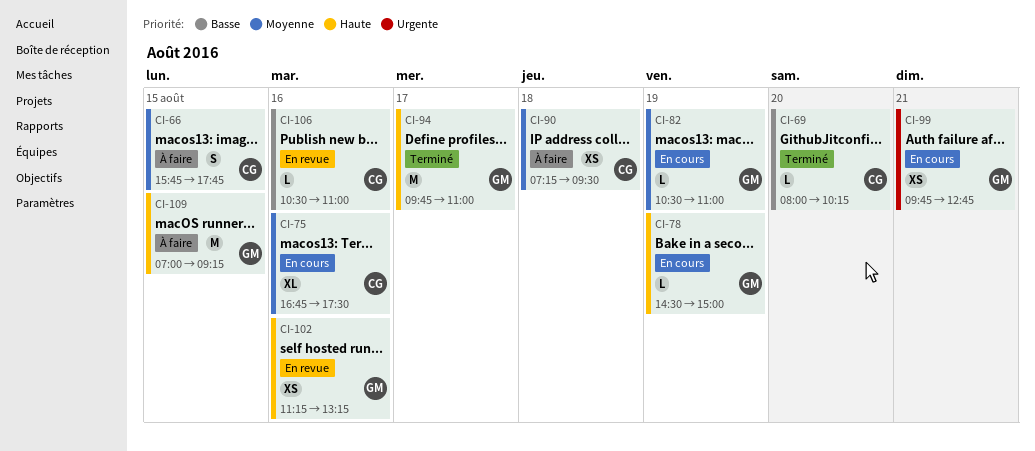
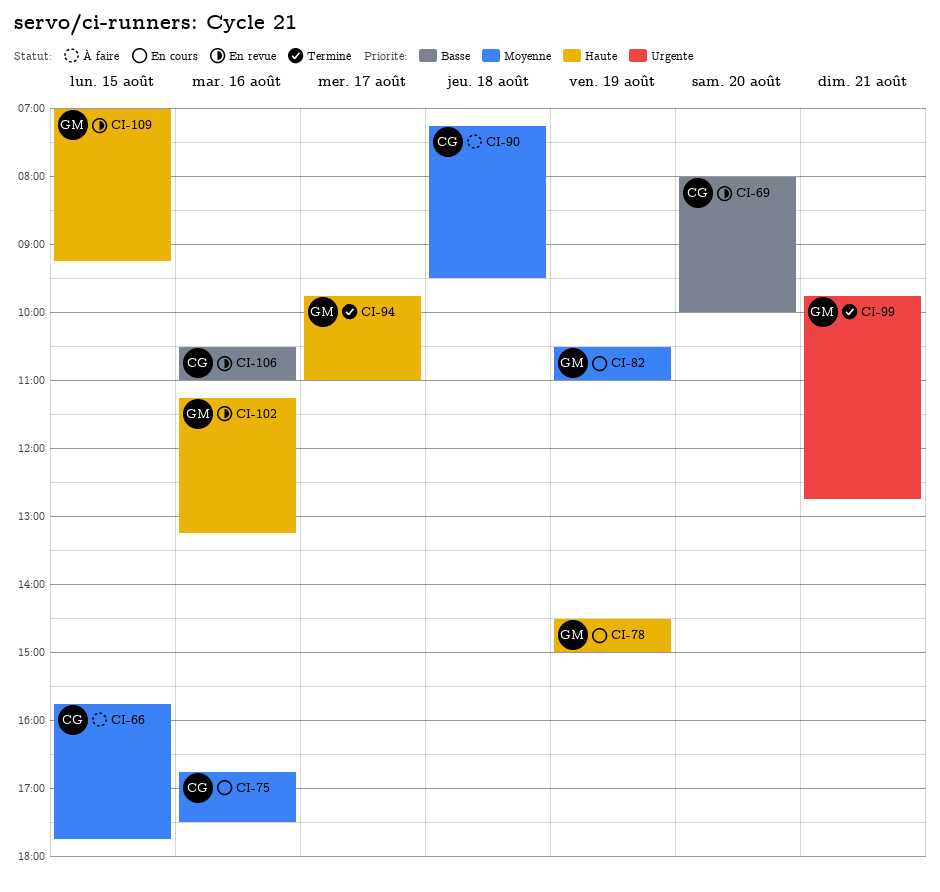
CI-69, status: Terminé -> En revue
CI-69, ends: 10:15 -> 10:00
CI-99, status: En cours -> Terminé
CI-109, status: À faire -> En revue

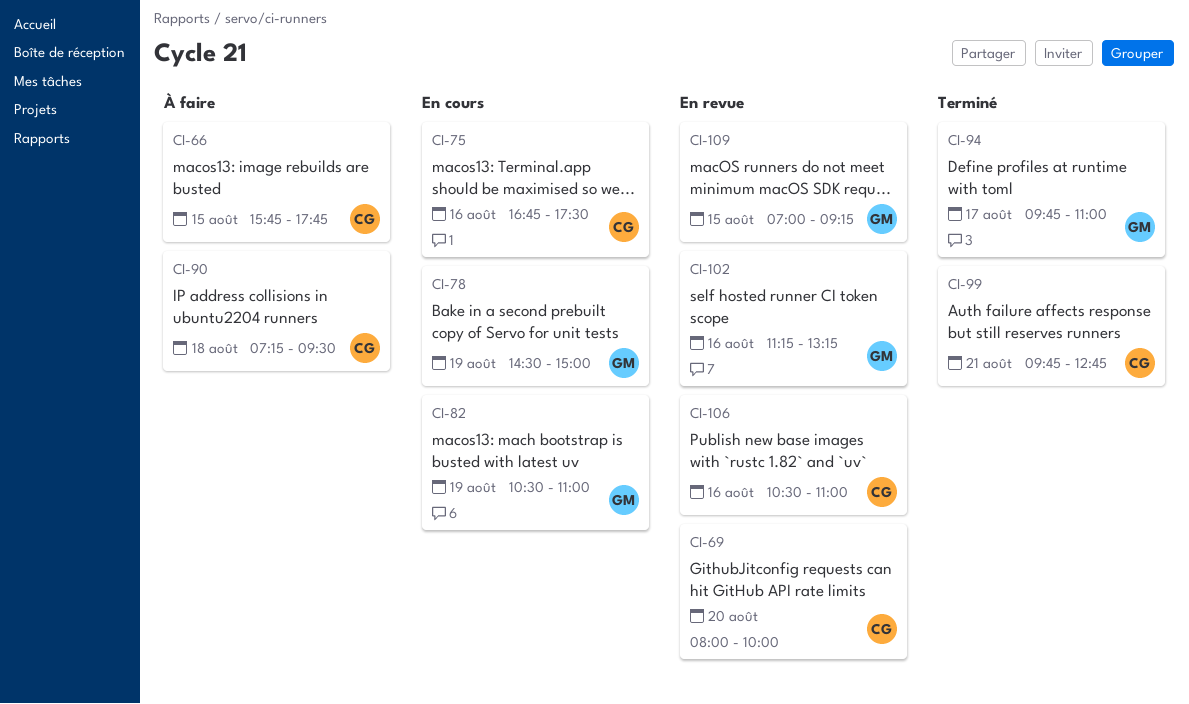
CI-99, owner: GM -> CG

